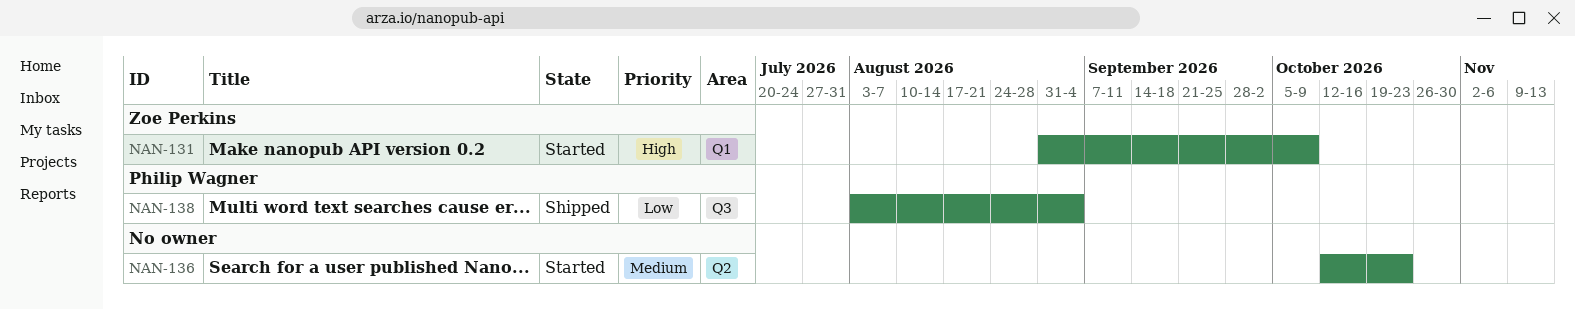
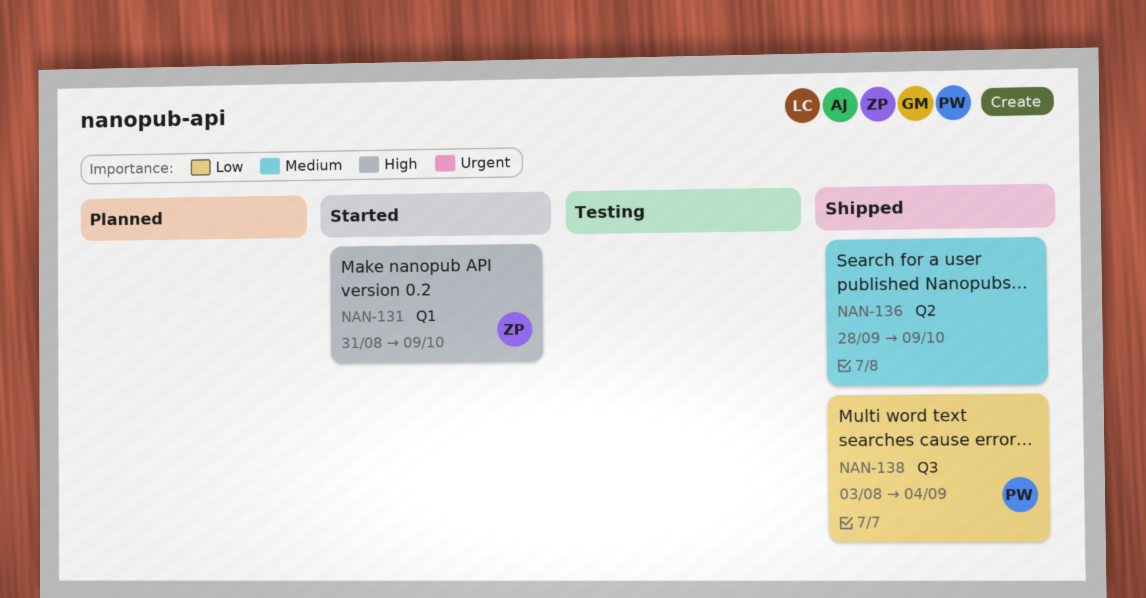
NAN-136, status: Started -> Shipped
NAN-136, start: Oct 12 -> Sep 28
NAN-136, due: Oct 23 -> Oct 9

